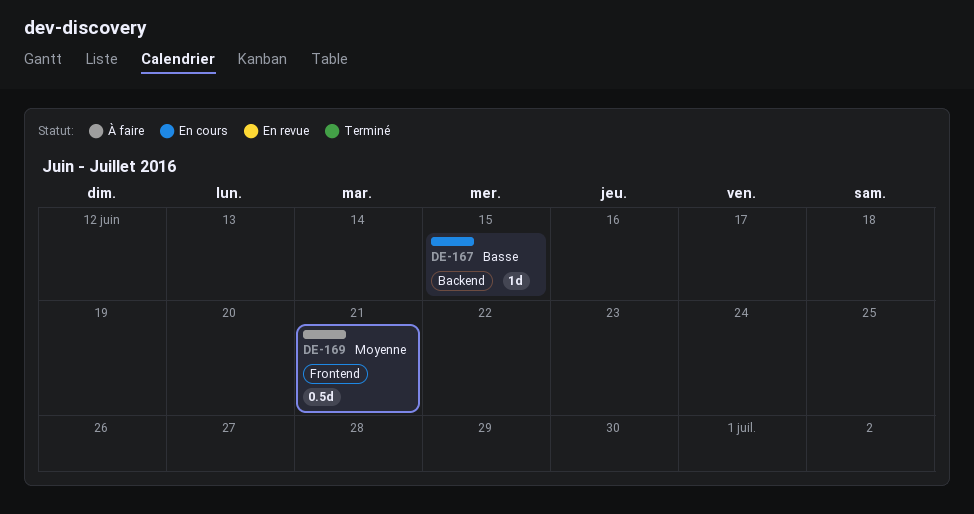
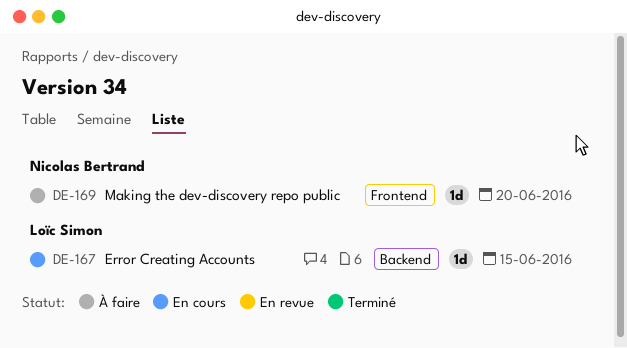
DE-169, estimate: 0.5d -> 1d
DE-169, due: Jun 21 -> Jun 20

